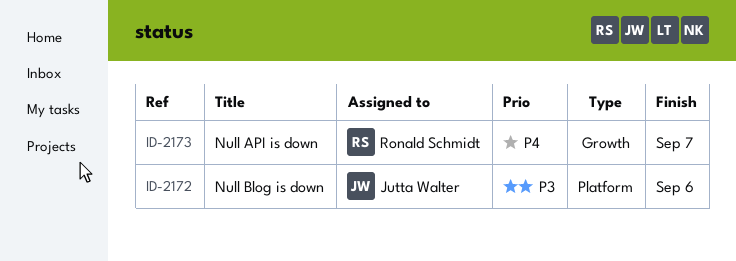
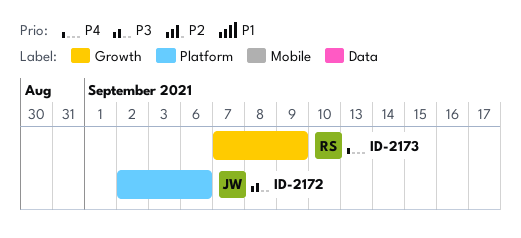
ID-2173, due: Sep 7 -> Sep 9

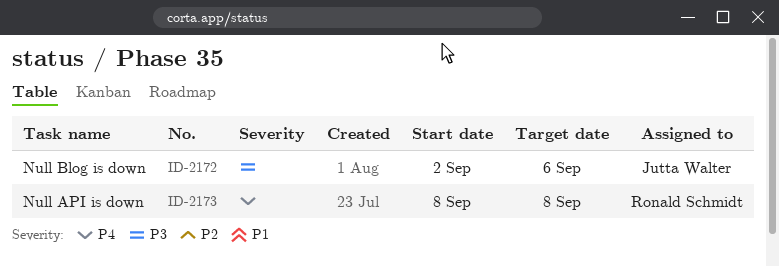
ID-2173, start: Sep 7 -> Sep 8
ID-2173, due: Sep 9 -> Sep 8

